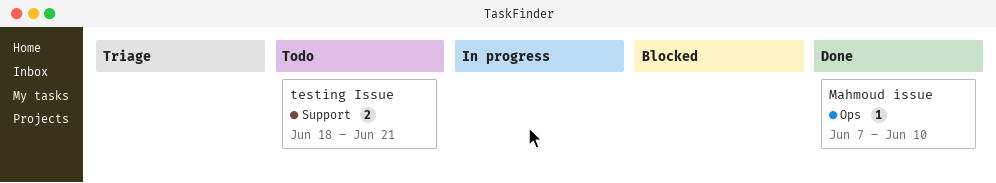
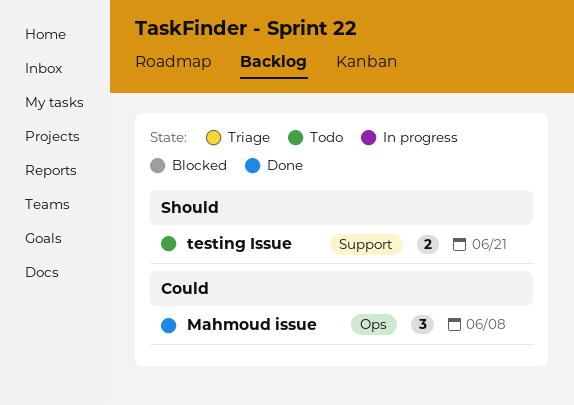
Mahmoud issue, estimate: 1 -> 3
Mahmoud issue, due: Jun 10 -> Jun 8

